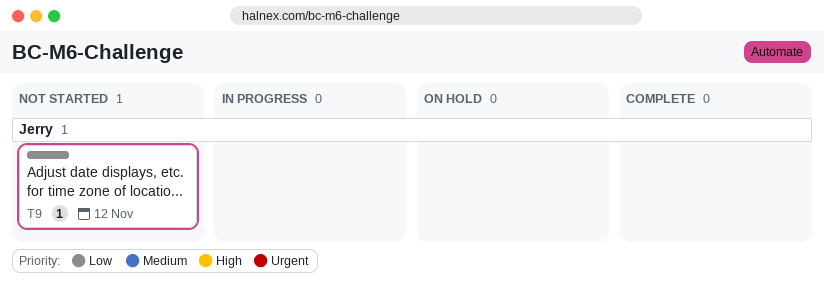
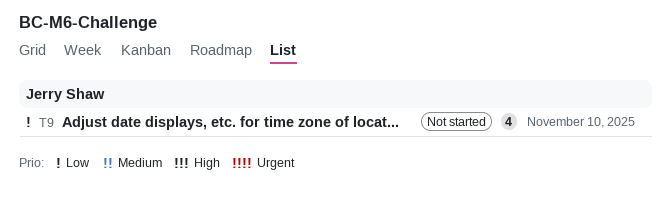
T9, estimate: 1 -> 4
T9, due: Nov 12 -> Nov 10

